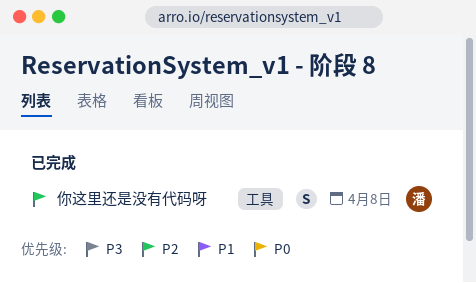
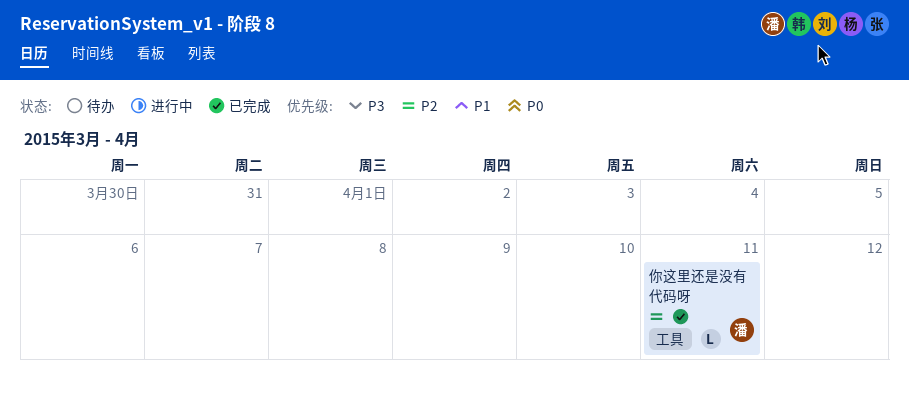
你这里还是没有代码呀, estimate: S -> L
你这里还是没有代码呀, due: Apr 8 -> Apr 11

